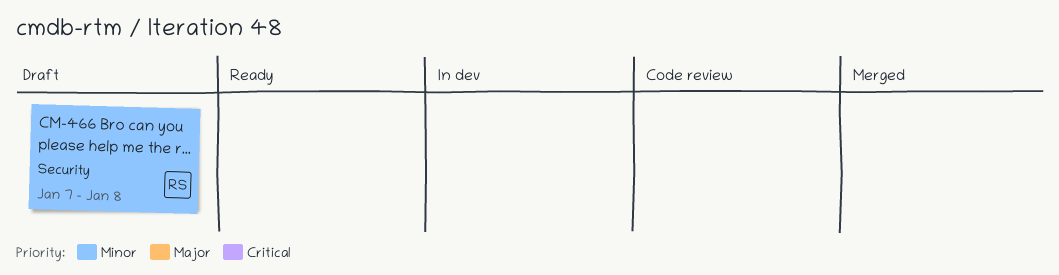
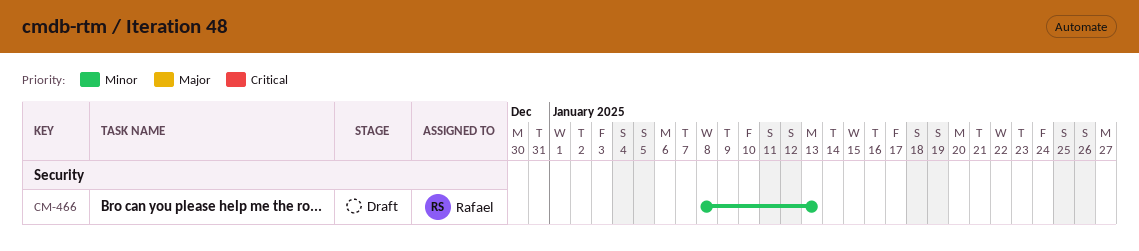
CM-466, start: Jan 7 -> Jan 8
CM-466, due: Jan 8 -> Jan 13

